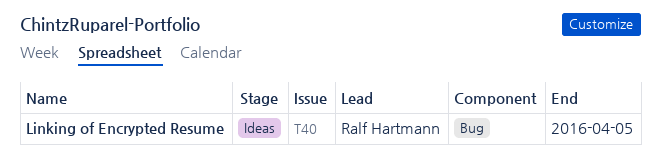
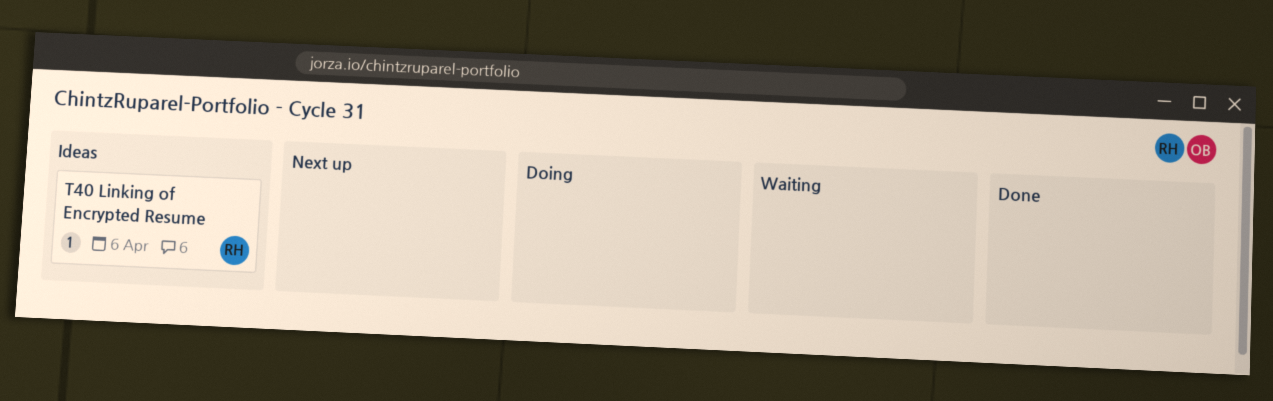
T40, due: Apr 5 -> Apr 6

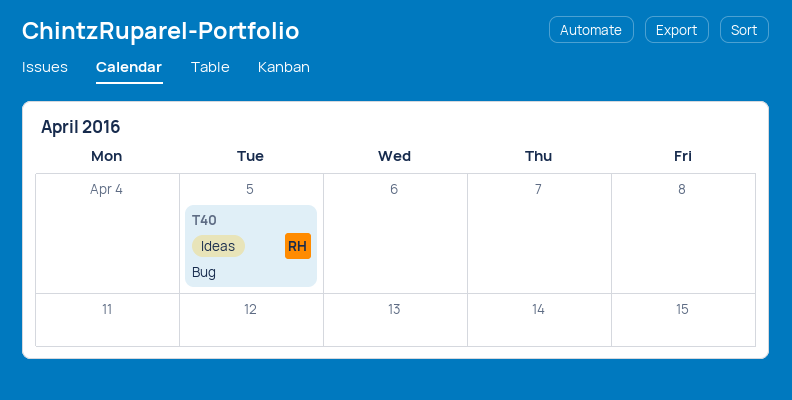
T40, due: Apr 6 -> Apr 5

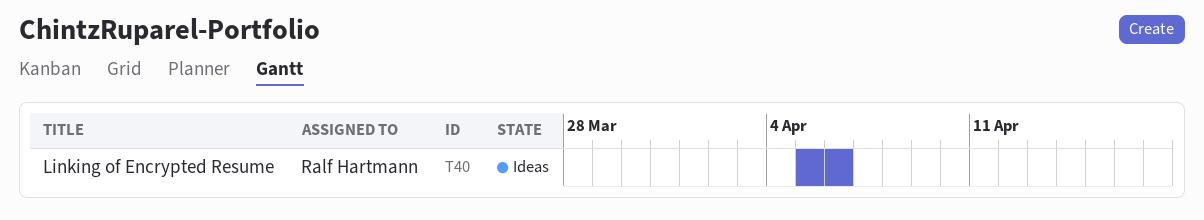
T40, due: Apr 5 -> Apr 6

